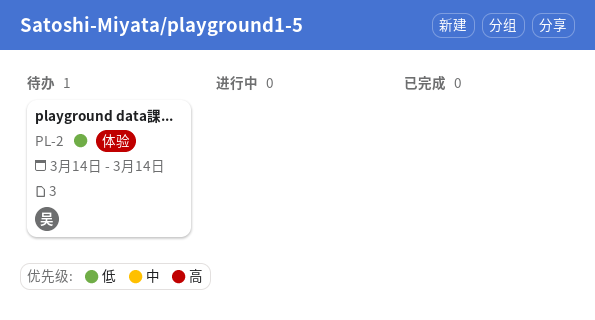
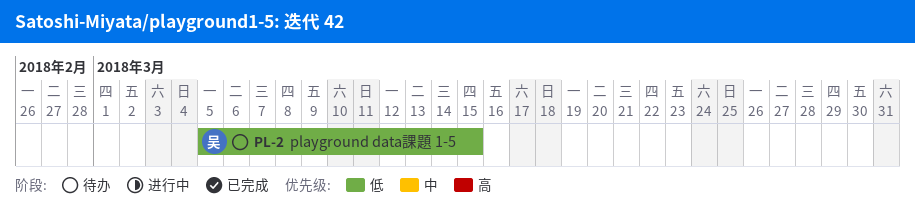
PL-2, start: Mar 14 -> Mar 5
PL-2, due: Mar 14 -> Mar 15

